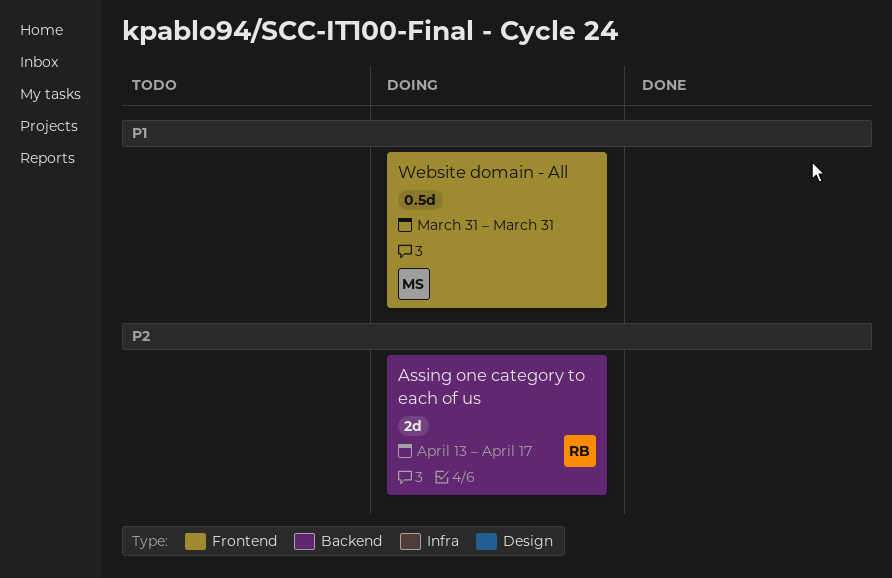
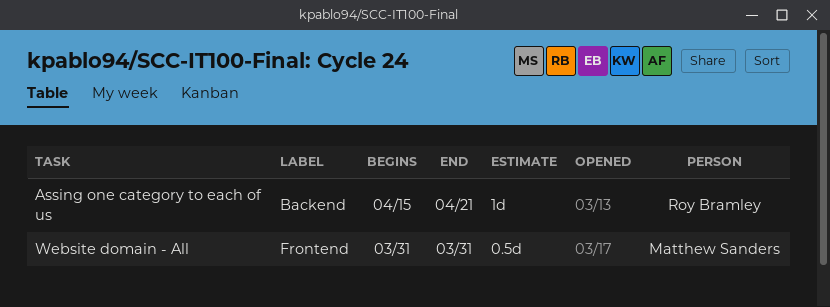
Assing one category to each of us, estimate: 2d -> 1d
Assing one category to each of us, start: Apr 13 -> Apr 15
Assing one category to each of us, due: Apr 17 -> Apr 21

